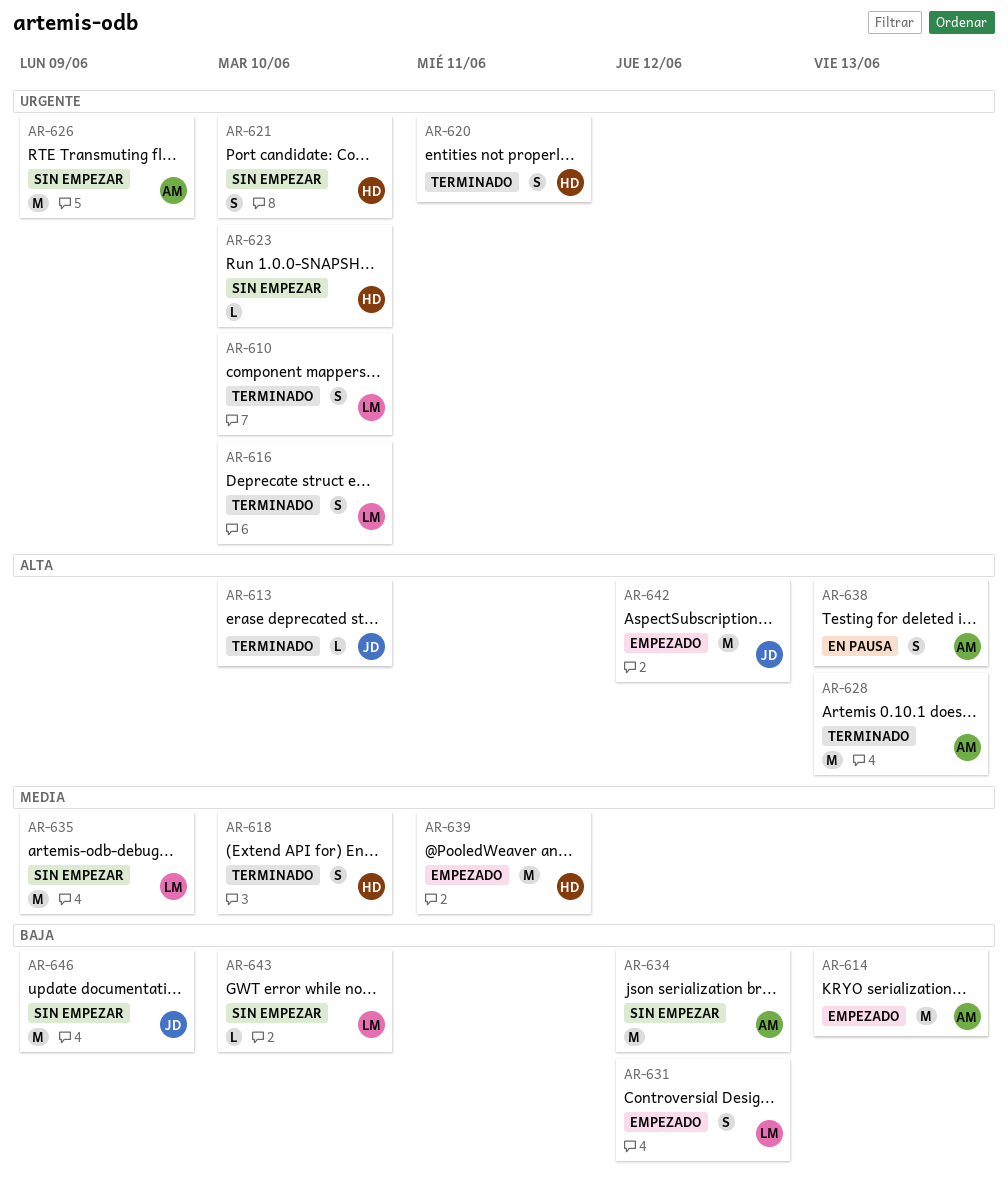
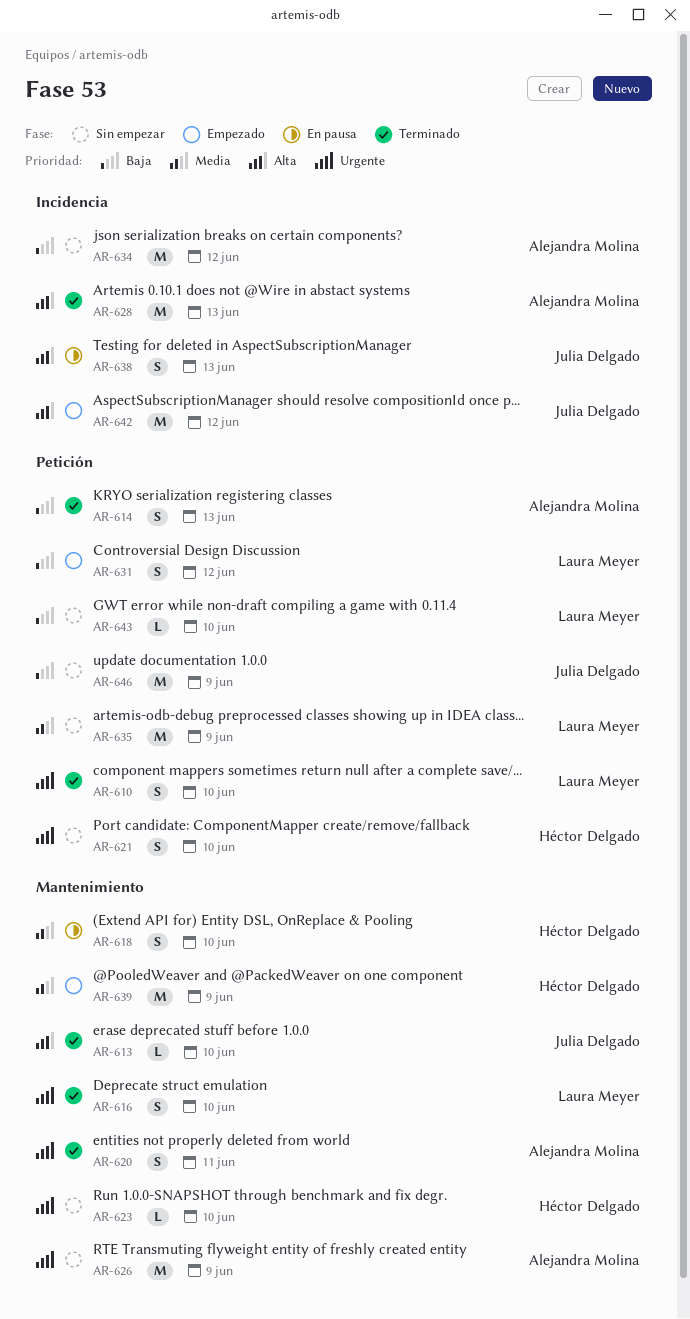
AR-614, status: Empezado -> Terminado
AR-614, estimate: M -> S
AR-618, status: Terminado -> En pausa
AR-620, owner: Héctor Delgado -> Alejandra Molina
AR-638, owner: Alejandra Molina -> Julia Delgado
AR-639, due: Jun 11 -> Jun 9

